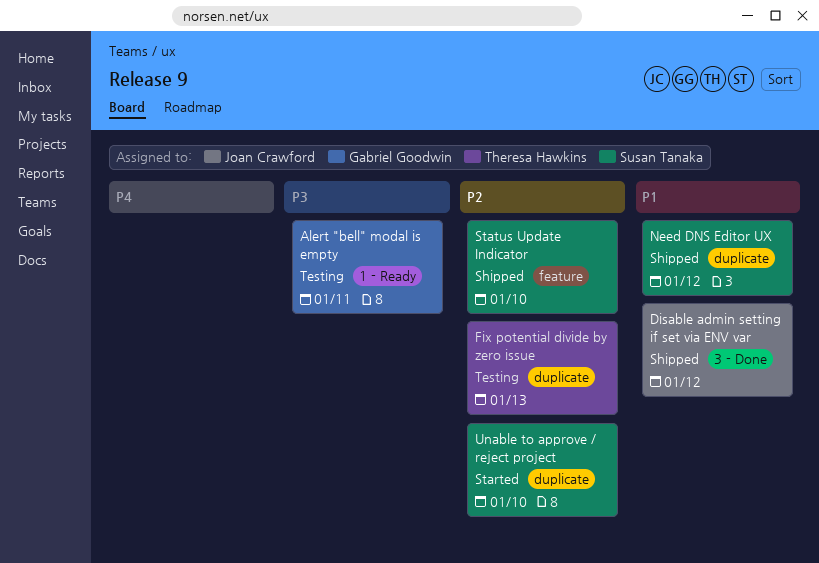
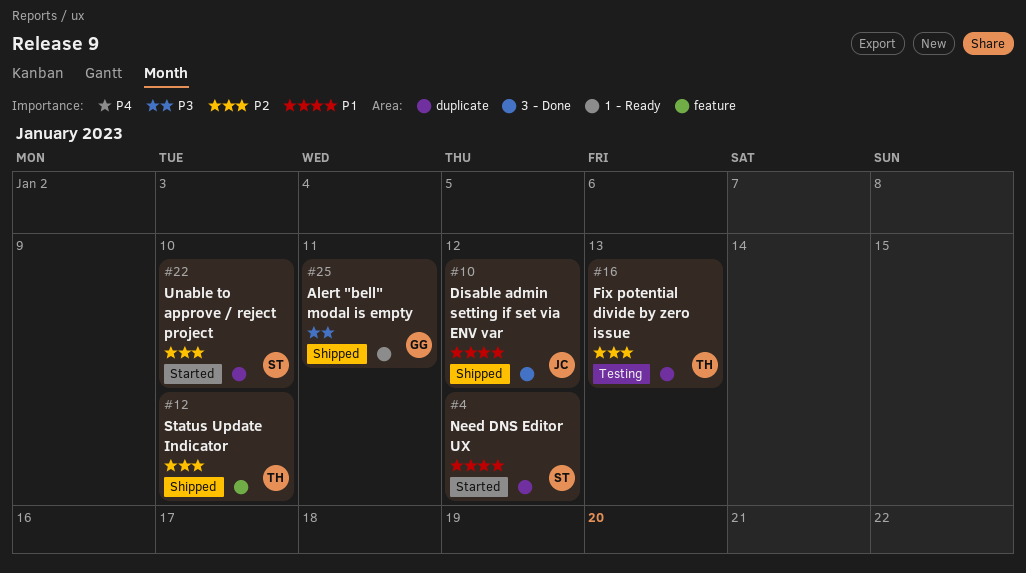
Alert "bell" modal is empty, status: Testing -> Shipped
Need DNS Editor UX, status: Shipped -> Started
Status Update Indicator, owner: Susan Tanaka -> Theresa Hawkins

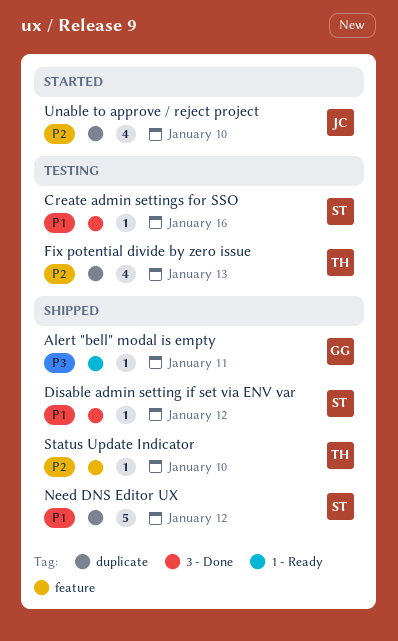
Create admin settings for SSO: none -> present
Disable admin setting if set via ENV var, owner: JC -> ST
Need DNS Editor UX, status: Started -> Shipped
Unable to approve / reject project, owner: ST -> JC

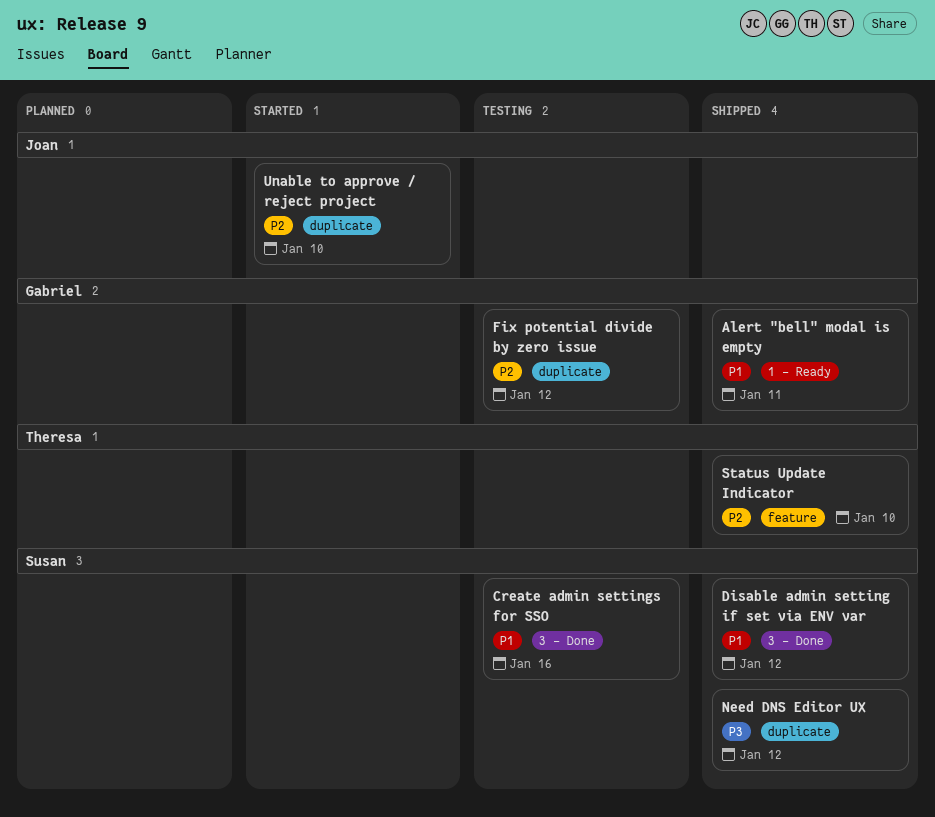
Alert "bell" modal is empty, priority: P3 -> P1
Fix potential divide by zero issue, owner: Theresa -> Gabriel
Fix potential divide by zero issue, due: Jan 13 -> Jan 12
Need DNS Editor UX, priority: P1 -> P3

